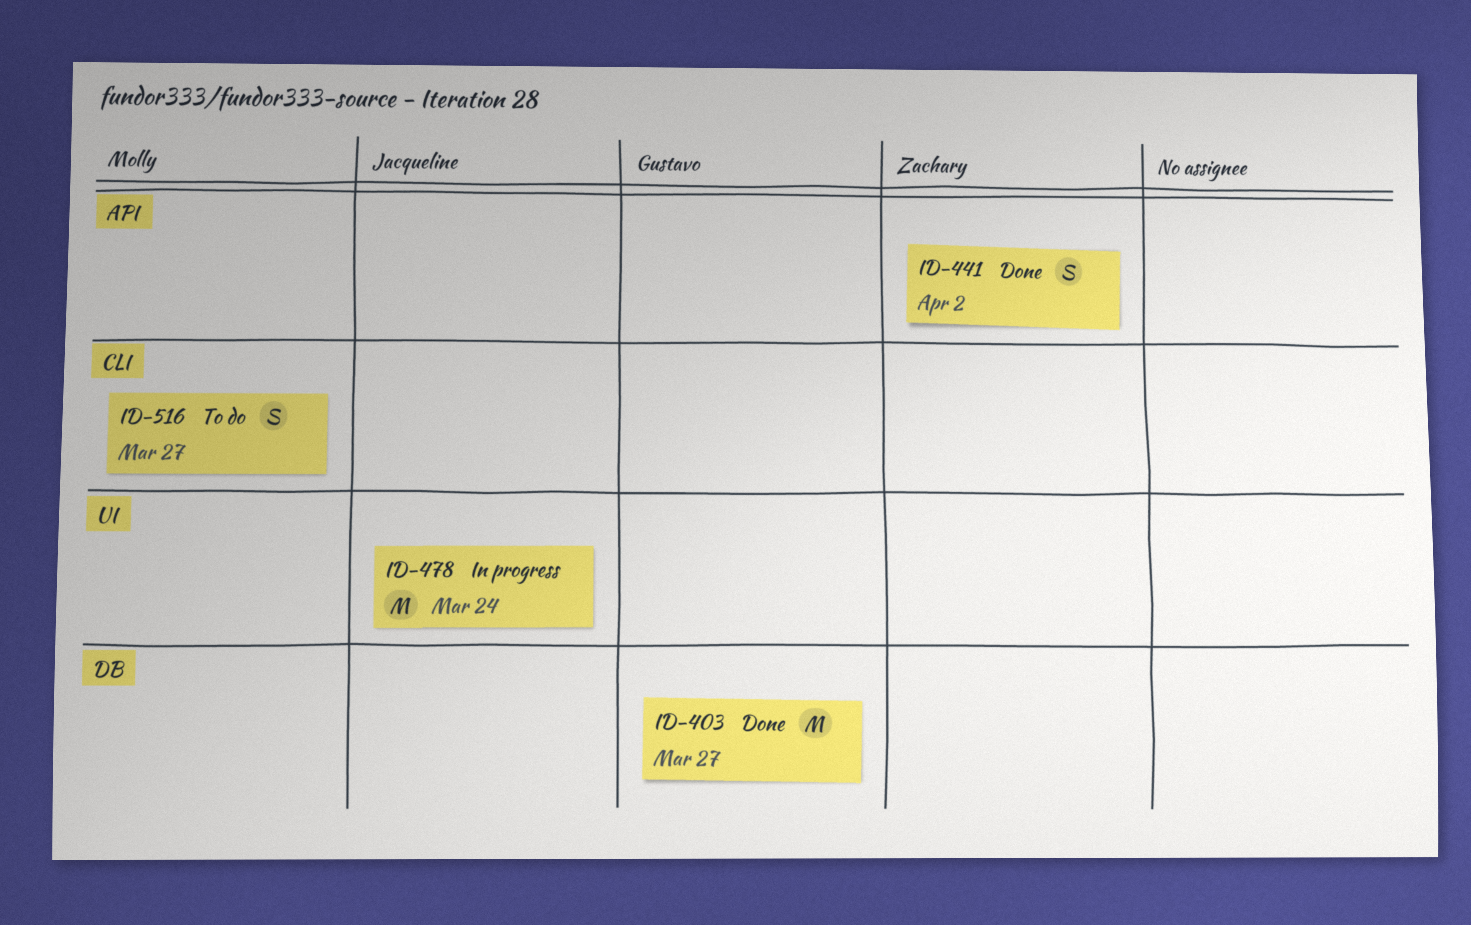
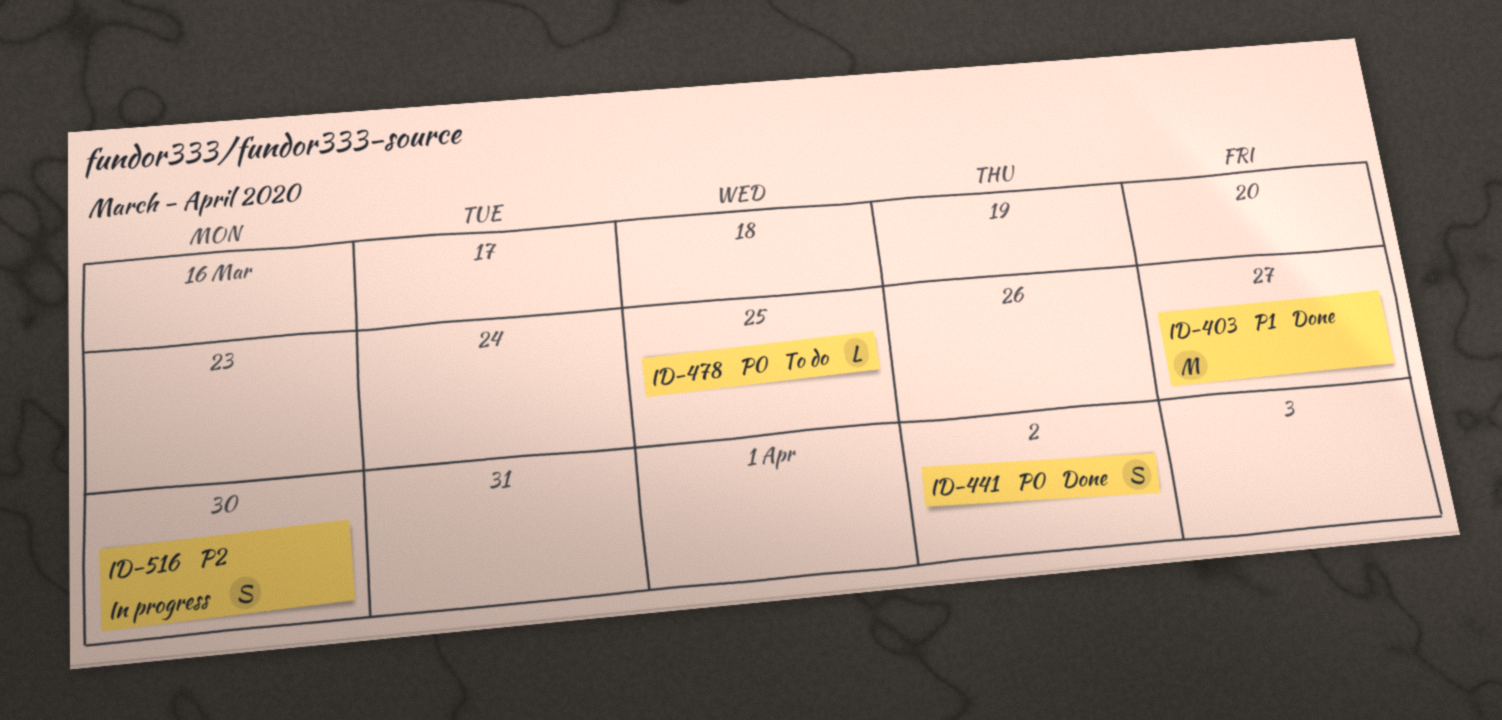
ID-478, status: In progress -> To do
ID-478, estimate: M -> L
ID-478, due: Mar 24 -> Mar 25
ID-516, status: To do -> In progress
ID-516, due: Mar 27 -> Mar 30

